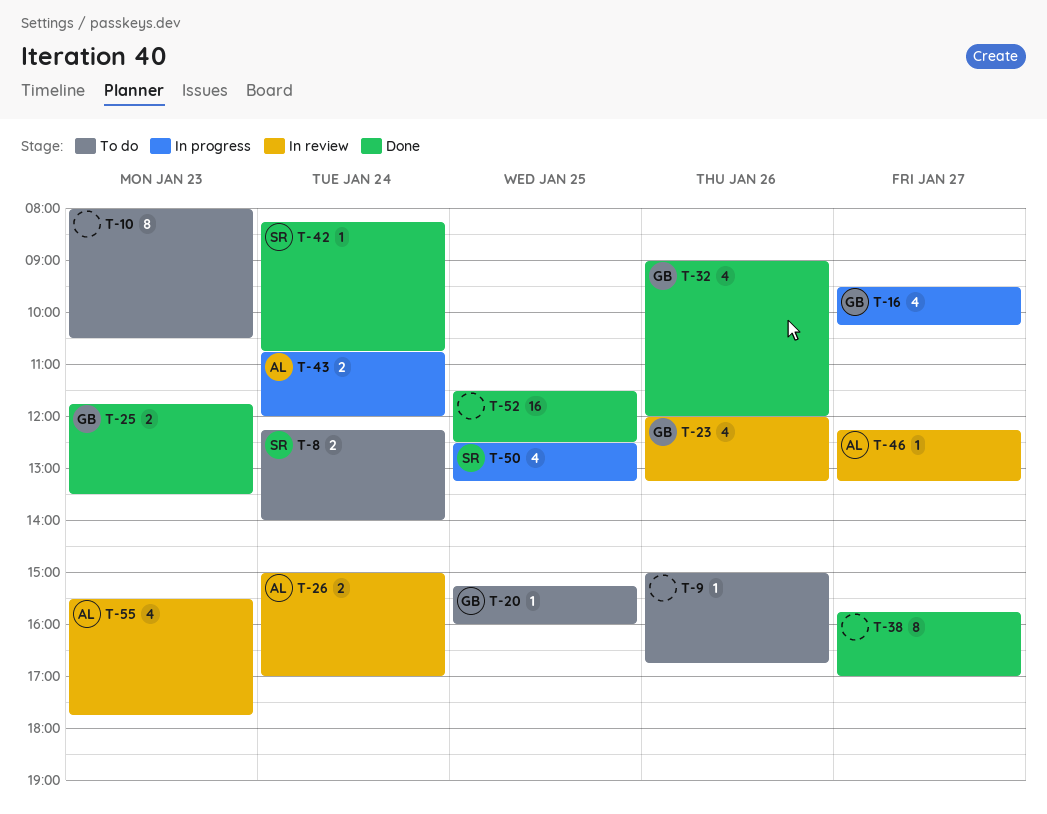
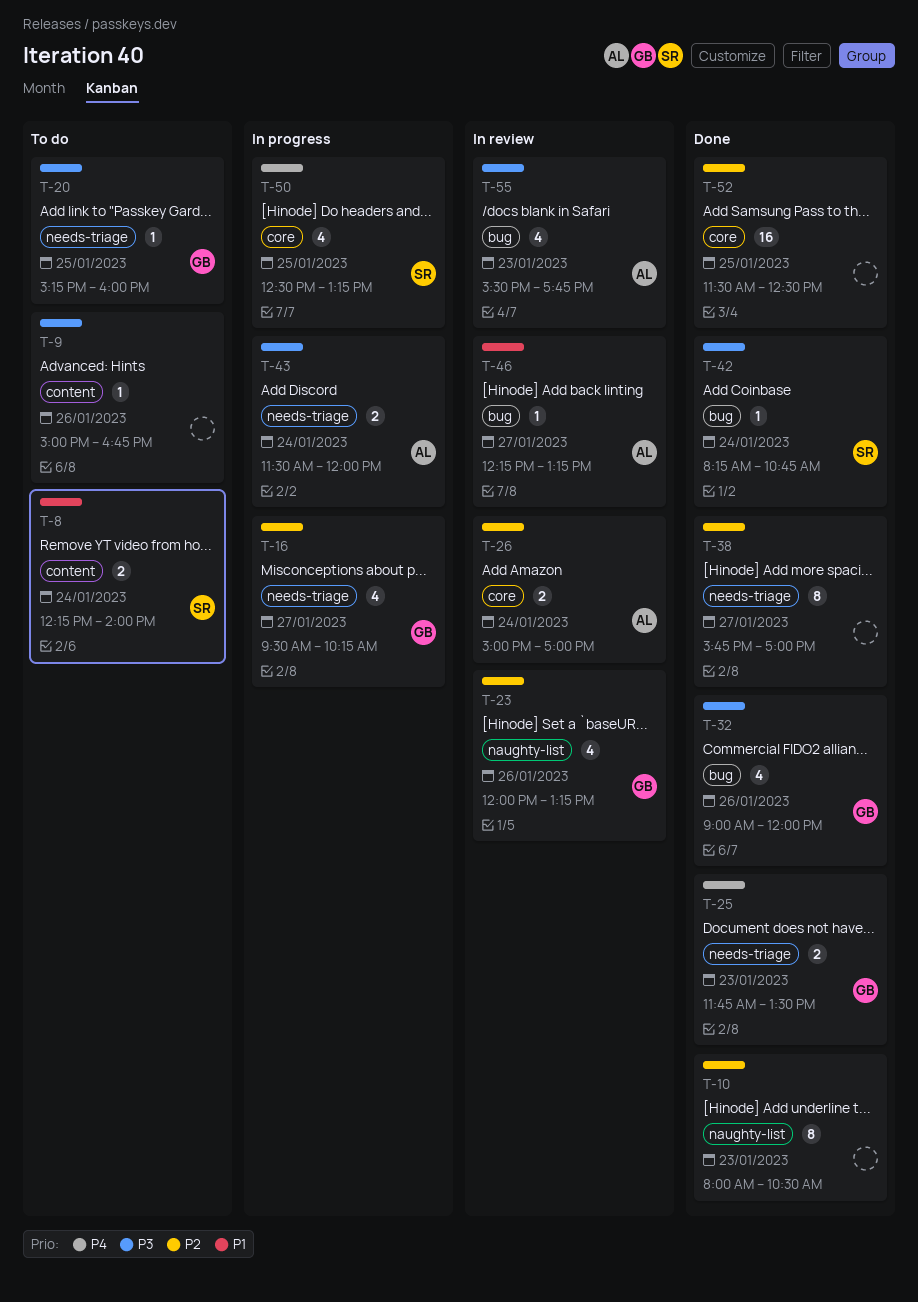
T-10, status: To do -> Done
T-43, begins: 10:45 -> 11:30

